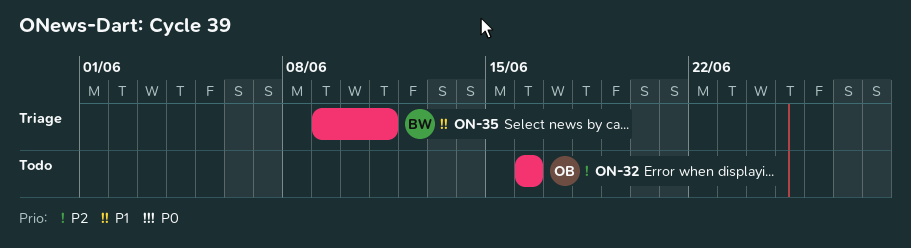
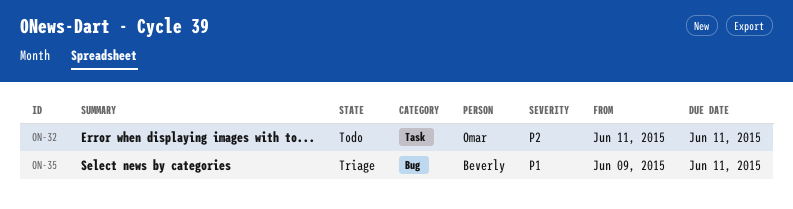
ON-32, start: Jun 16 -> Jun 11
ON-32, due: Jun 16 -> Jun 11

